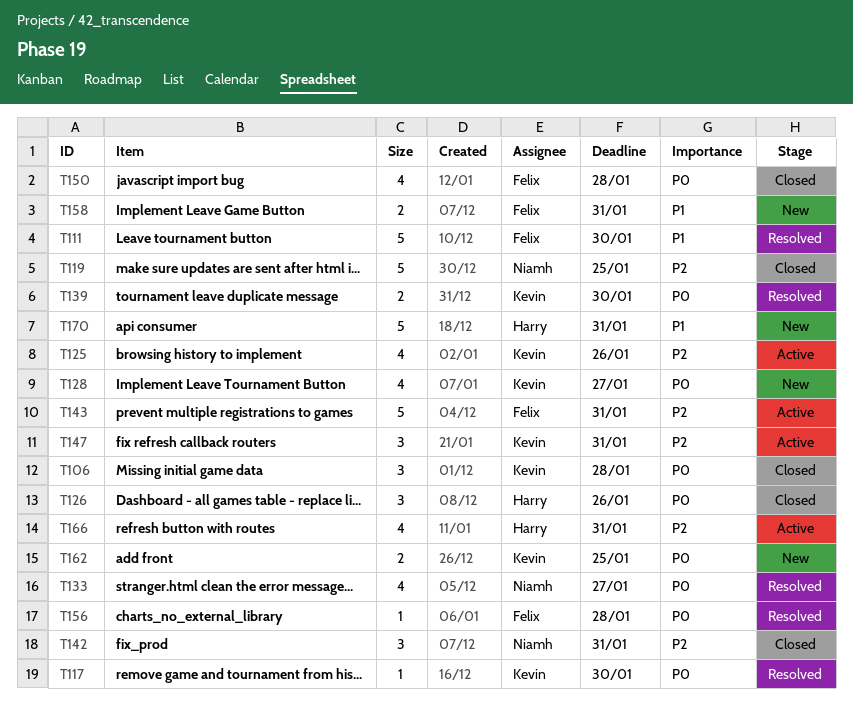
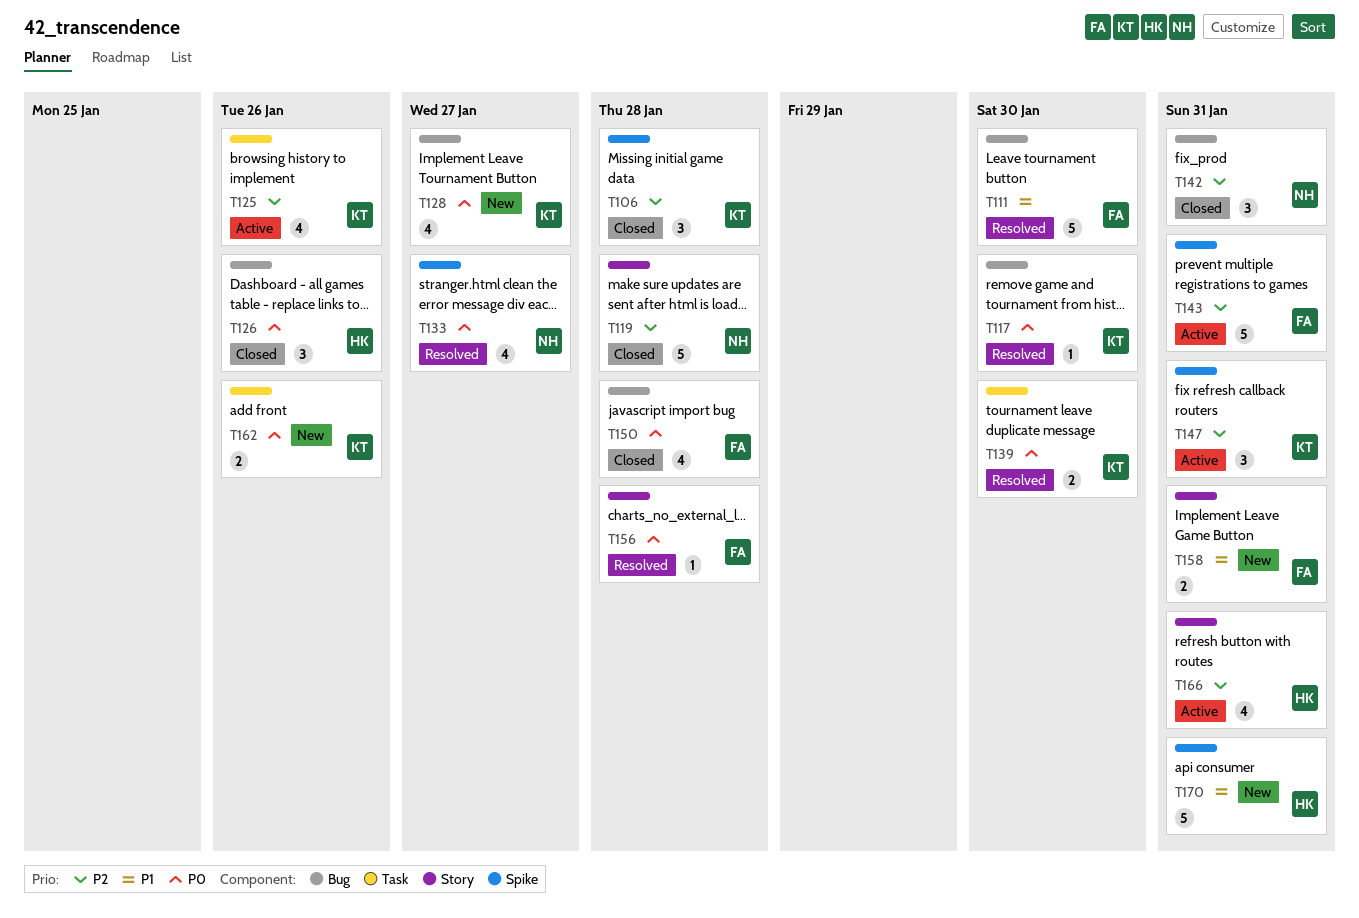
T106, priority: P0 -> P2
T119, due: Jan 25 -> Jan 28
T162, due: Jan 25 -> Jan 26

